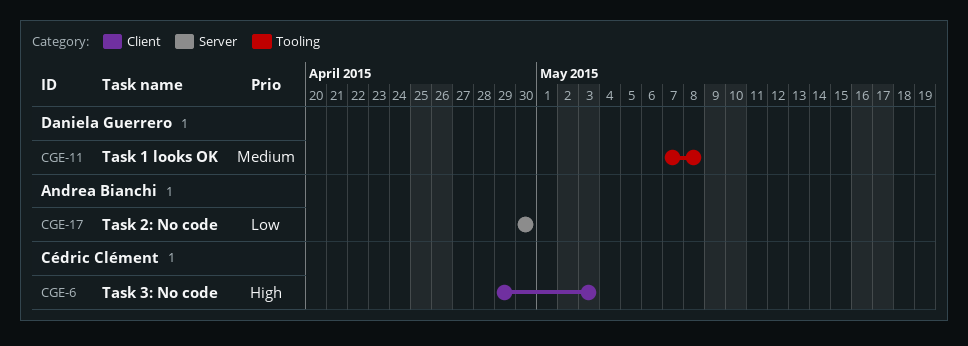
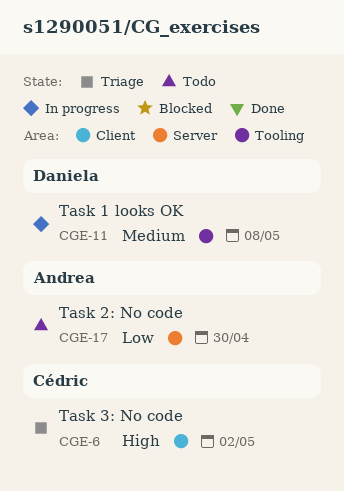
CGE-6, due: May 3 -> May 2

